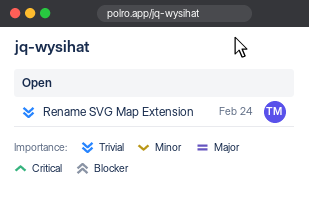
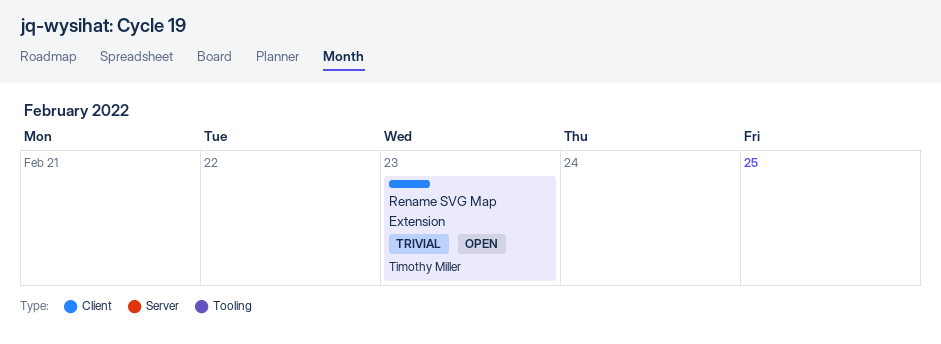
Rename SVG Map Extension, day: Feb 24 -> Feb 23

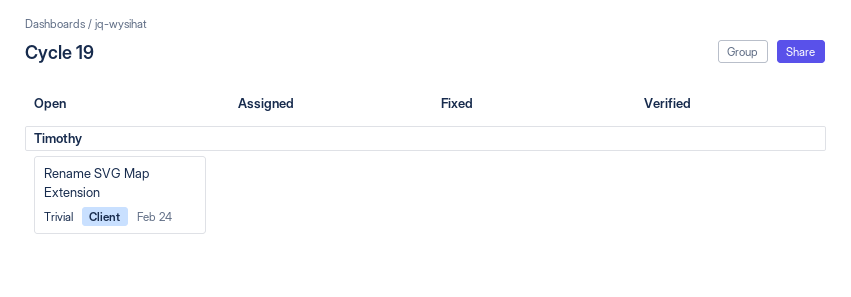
Rename SVG Map Extension, day: Feb 23 -> Feb 24

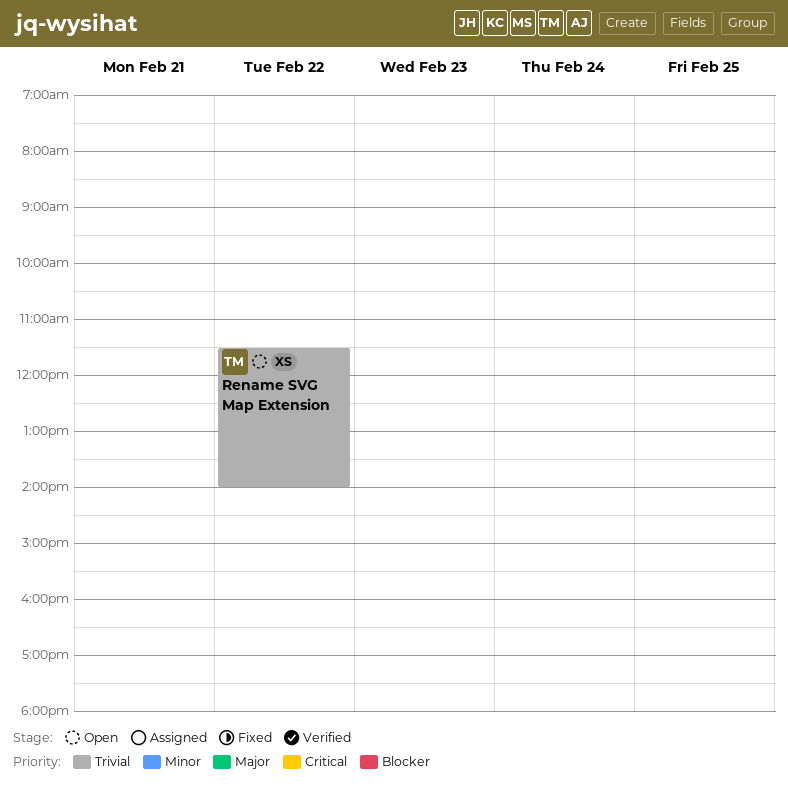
Rename SVG Map Extension, day: Feb 24 -> Feb 22

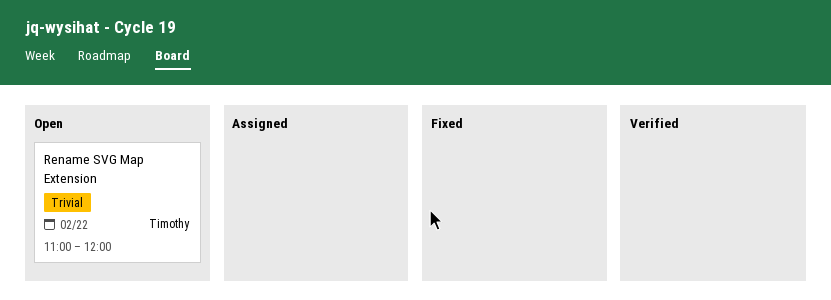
Rename SVG Map Extension, begins: 11:30 -> 11:00
Rename SVG Map Extension, ends: 14:00 -> 12:00

